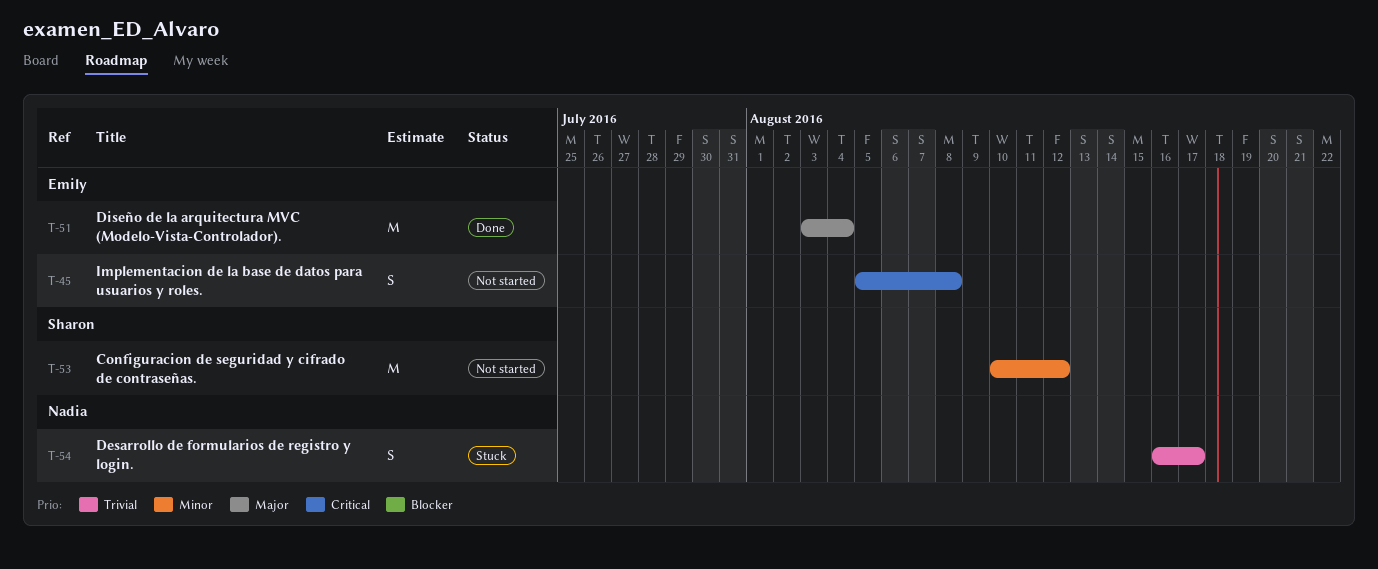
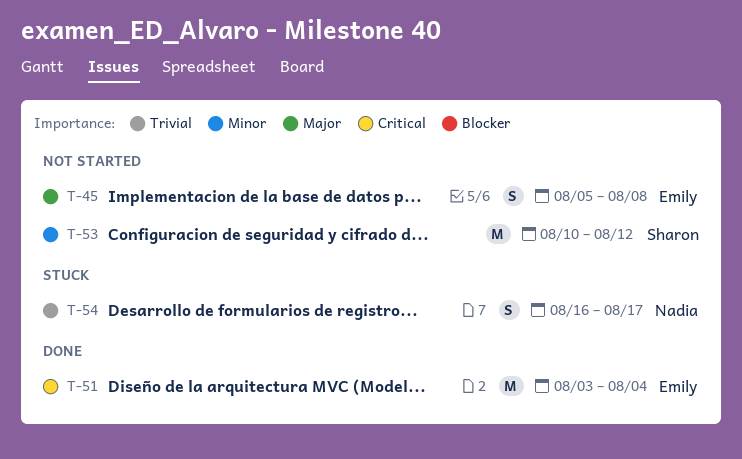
T-45, priority: Critical -> Major
T-51, priority: Major -> Critical

